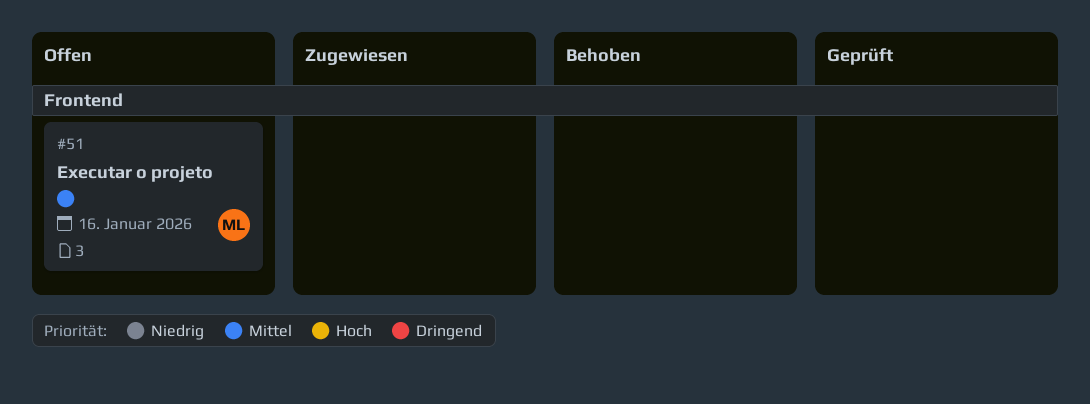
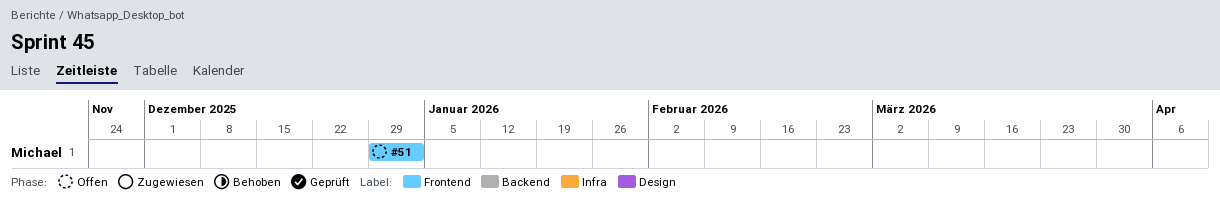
#51, due: Jan 16 -> Jan 2

